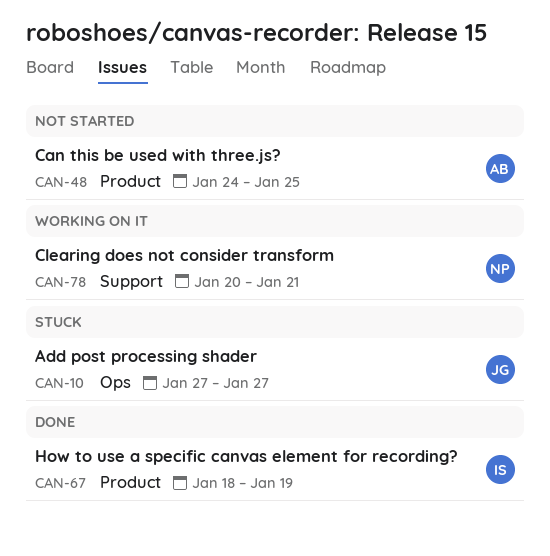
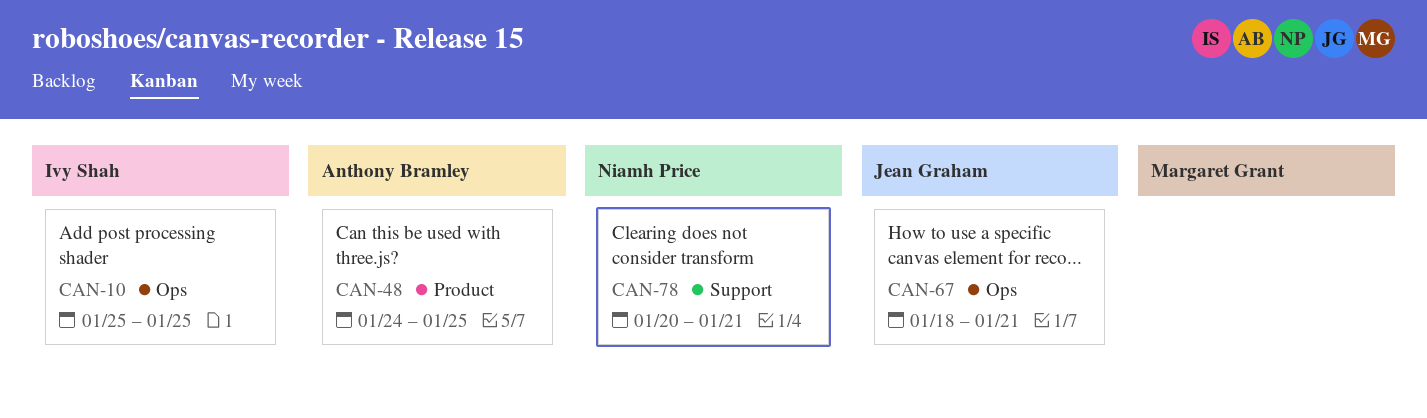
CAN-10, owner: Jean Graham -> Ivy Shah
CAN-10, start: Jan 27 -> Jan 25
CAN-10, due: Jan 27 -> Jan 25
CAN-67, owner: Ivy Shah -> Jean Graham
CAN-67, label: Product -> Ops
CAN-67, due: Jan 19 -> Jan 21

